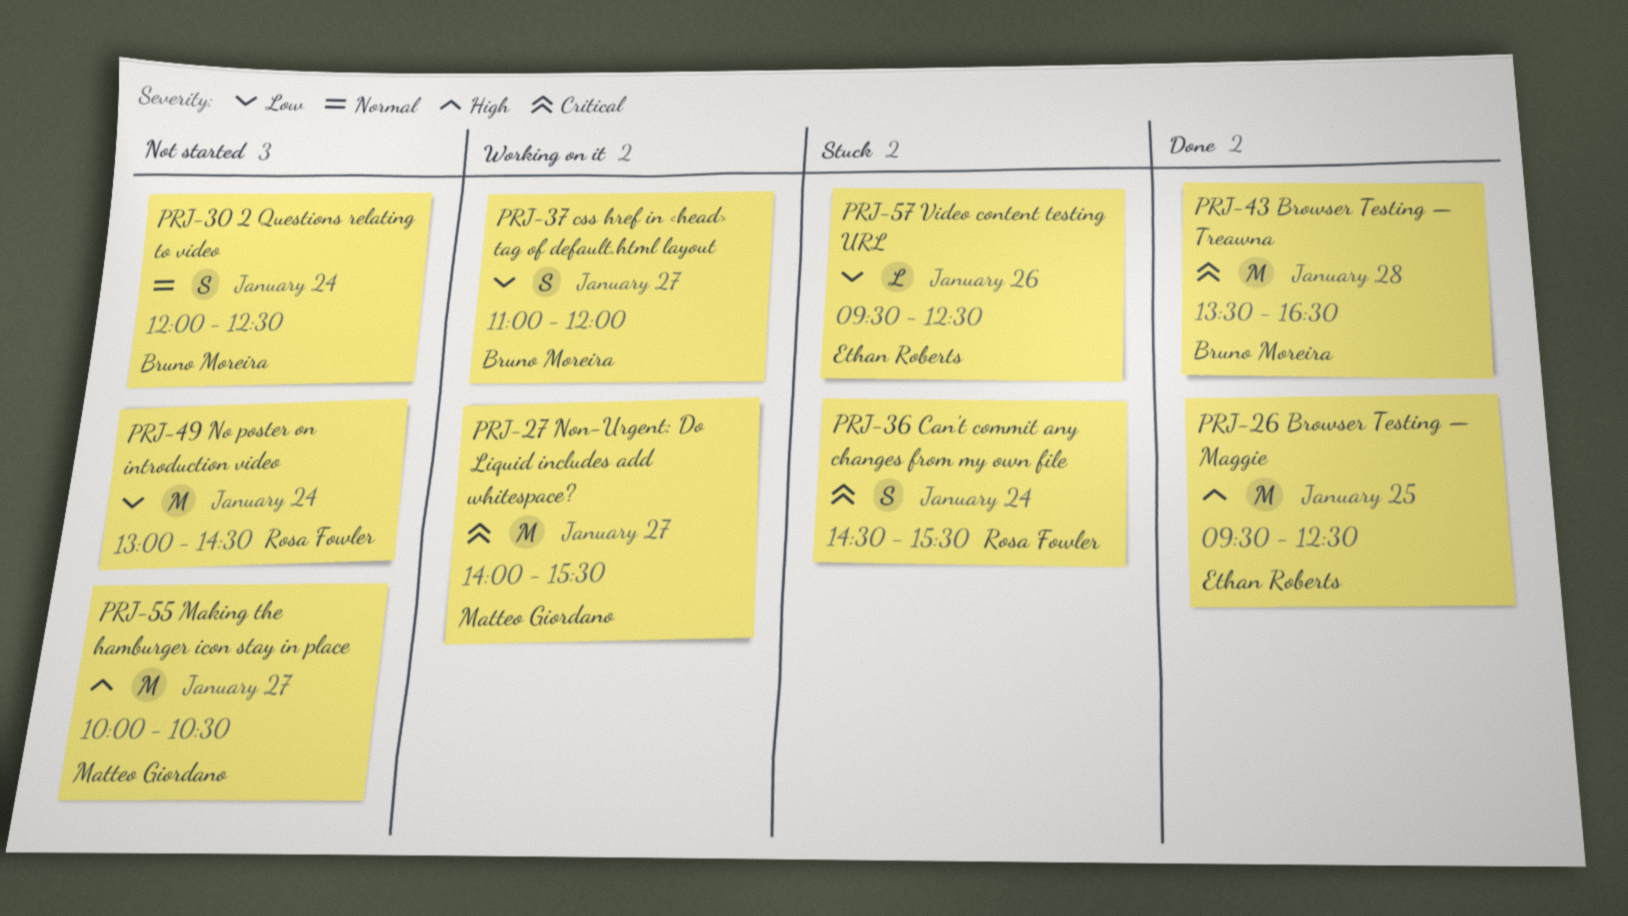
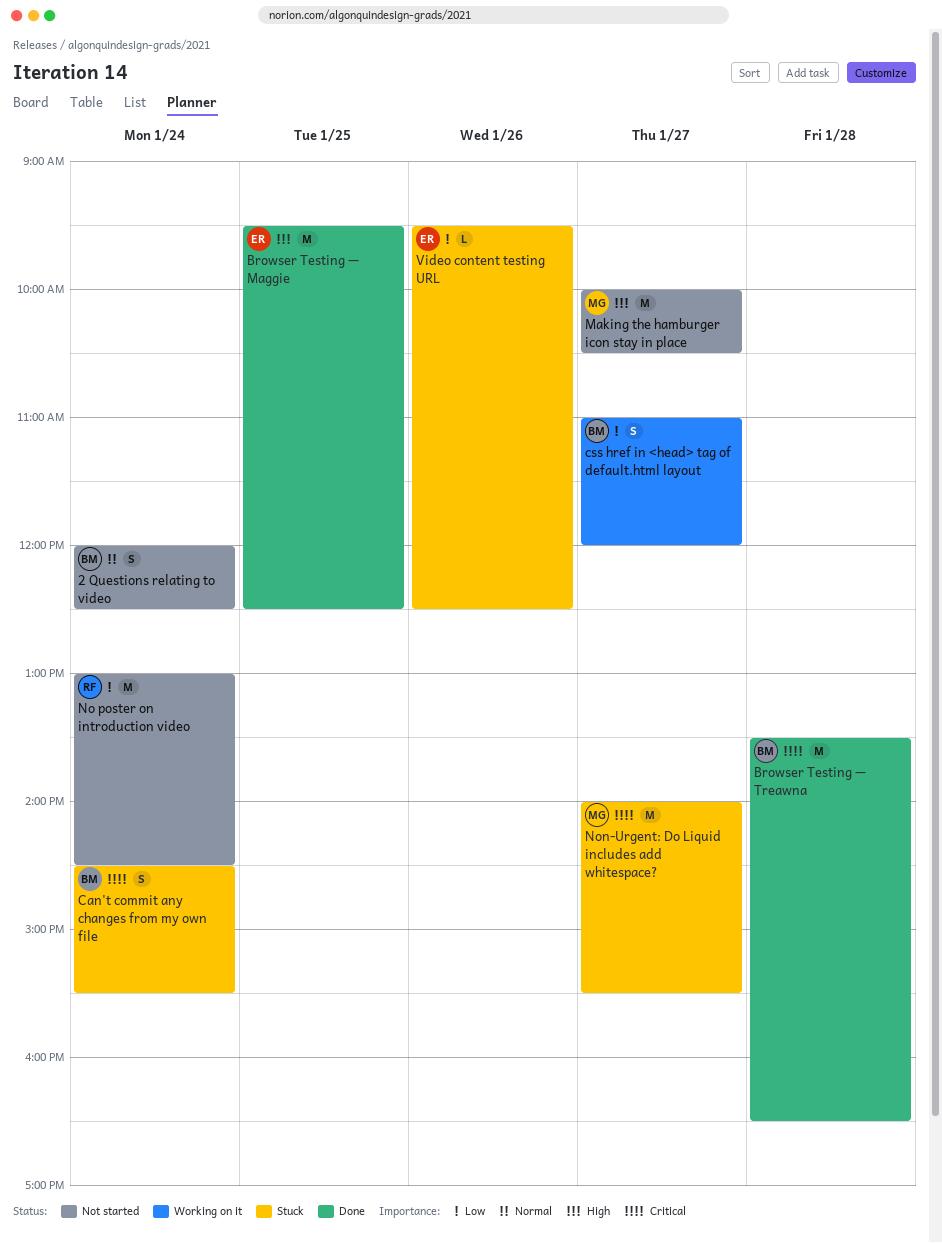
Can't commit any changes from my own file, owner: Rosa Fowler -> Bruno Moreira
Non-Urgent: Do Liquid includes add whitespace?, status: Working on it -> Stuck

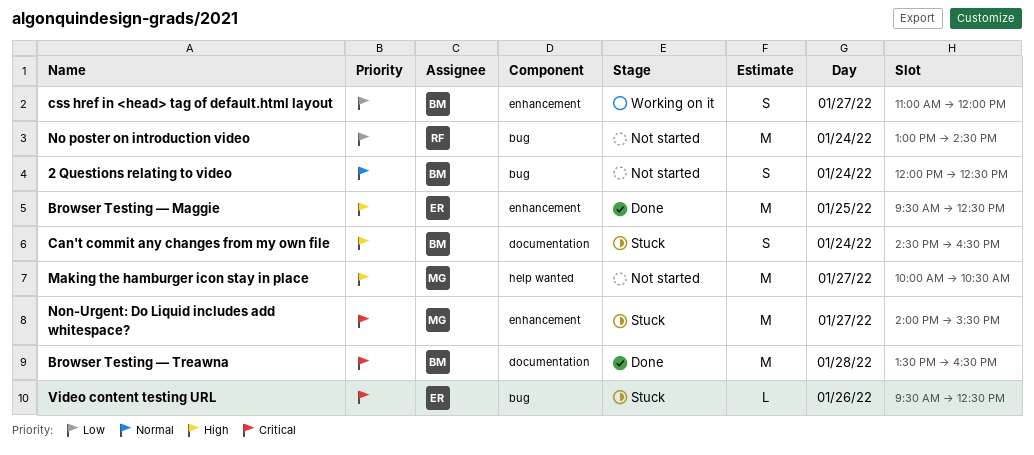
Can't commit any changes from my own file, priority: Critical -> High
Can't commit any changes from my own file, ends: 15:30 -> 16:30
Video content testing URL, priority: Low -> Critical

